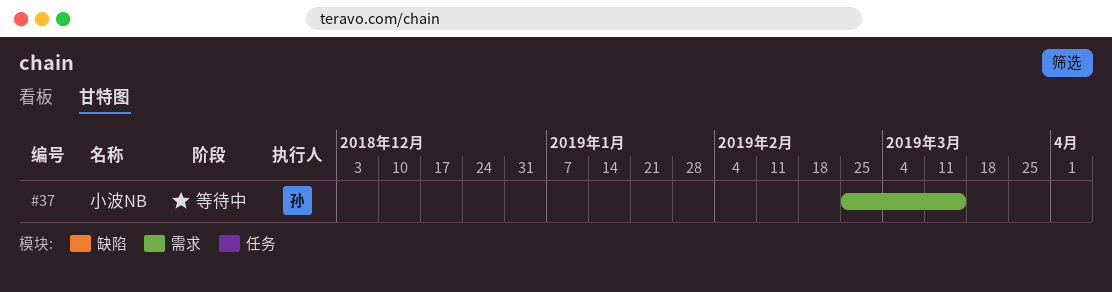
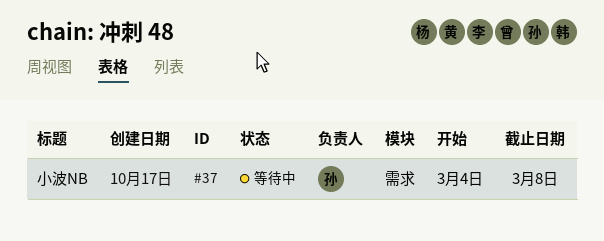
#37, start: Feb 25 -> Mar 4
#37, due: Mar 15 -> Mar 8

